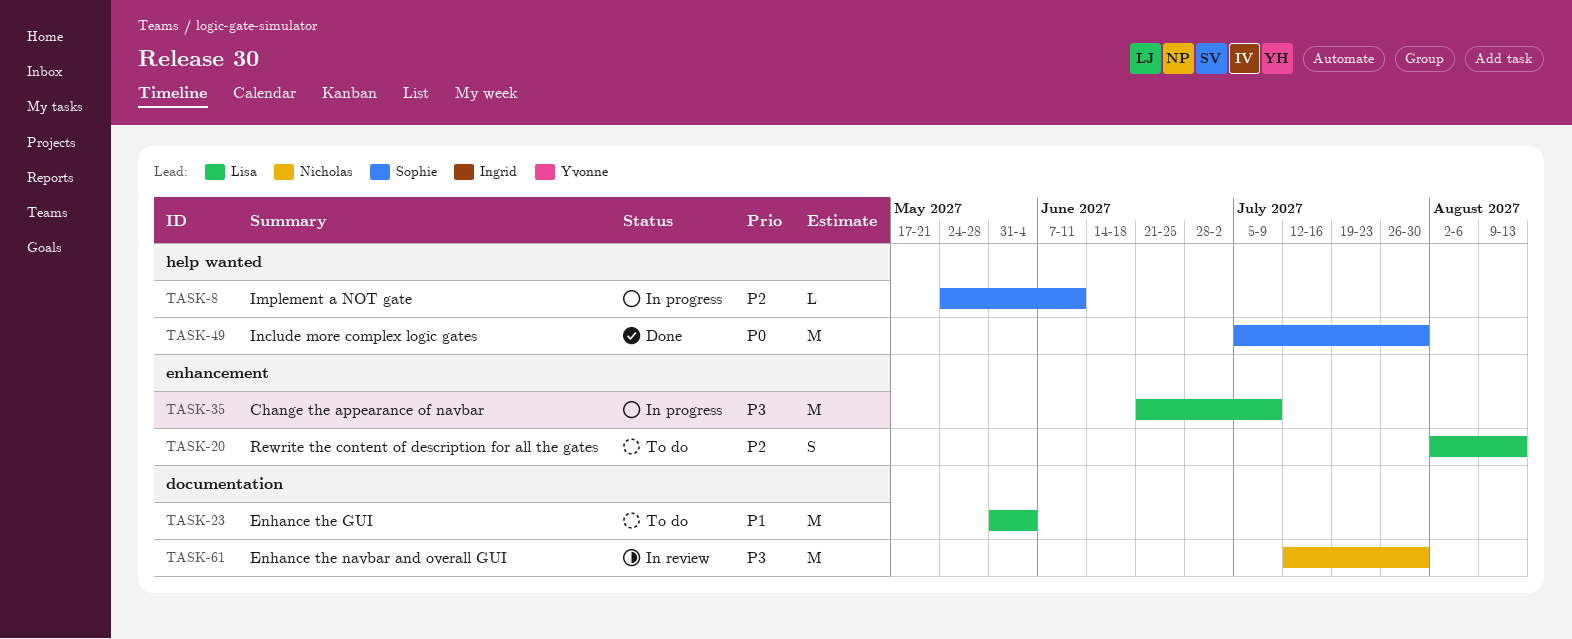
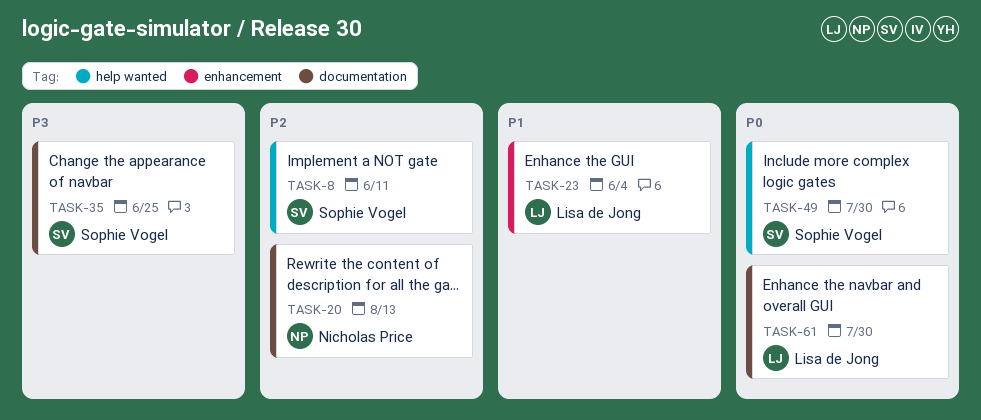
TASK-20, owner: Lisa de Jong -> Nicholas Price
TASK-20, label: enhancement -> documentation
TASK-23, label: documentation -> enhancement
TASK-35, owner: Lisa de Jong -> Sophie Vogel
TASK-35, label: enhancement -> documentation
TASK-35, due: Jul 9 -> Jun 25
TASK-61, owner: Nicholas Price -> Lisa de Jong
TASK-61, priority: P3 -> P0

